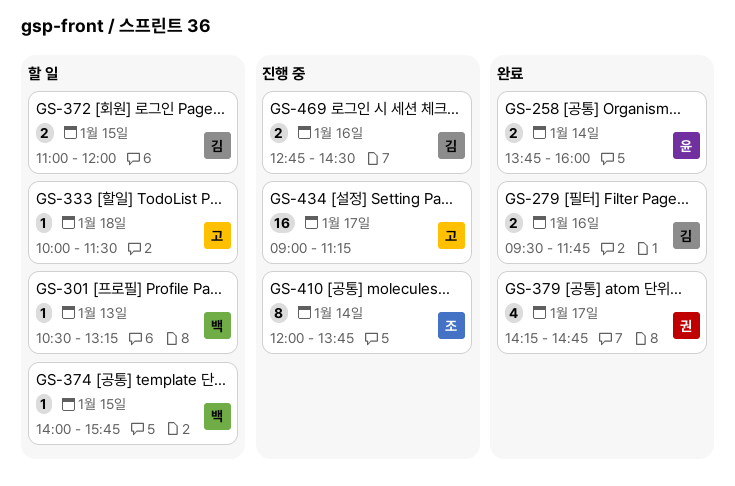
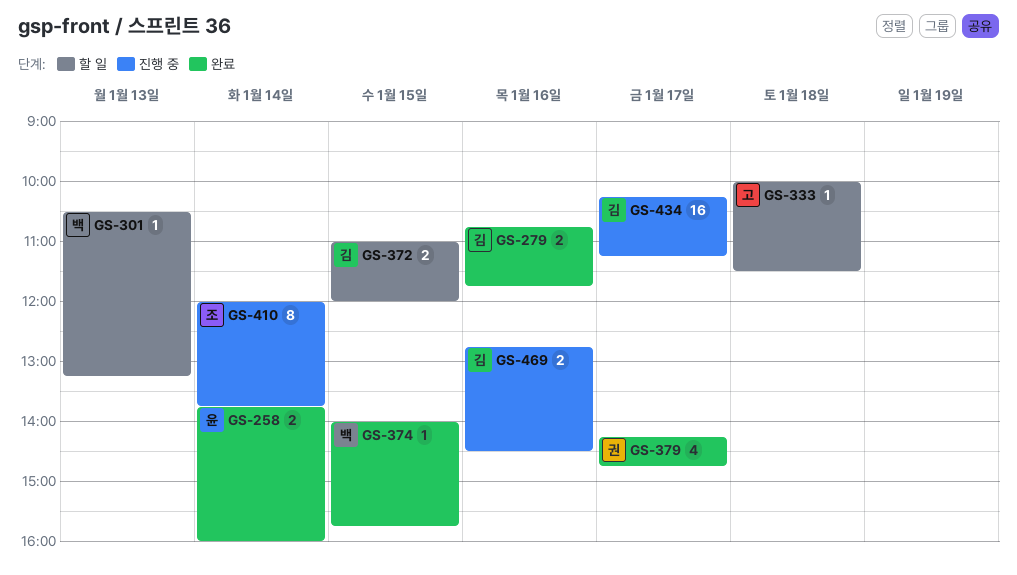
GS-279, begins: 09:30 -> 10:45
GS-374, status: 할 일 -> 완료
GS-434, owner: 고 -> 김
GS-434, begins: 09:00 -> 10:15

